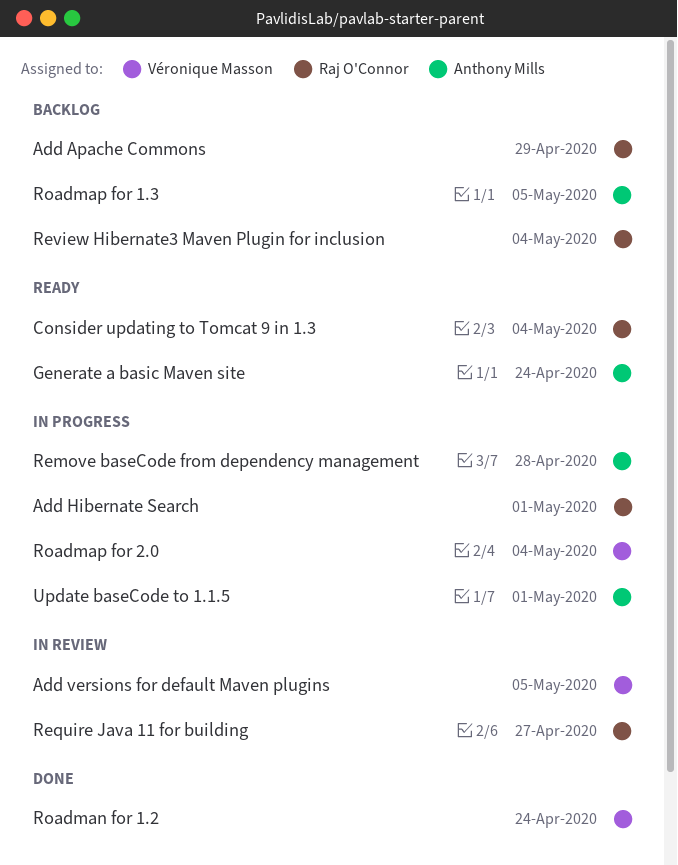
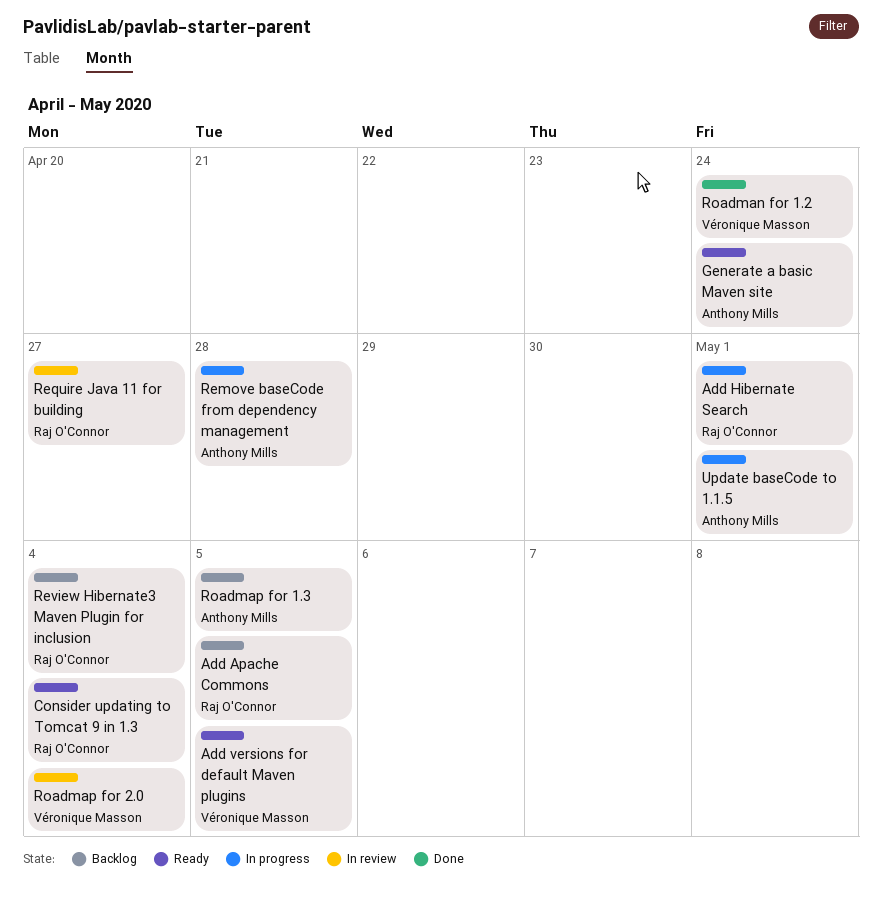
Add Apache Commons, due: Apr 29 -> May 5
Add versions for default Maven plugins, status: In review -> Ready
Roadmap for 2.0, status: In progress -> In review

